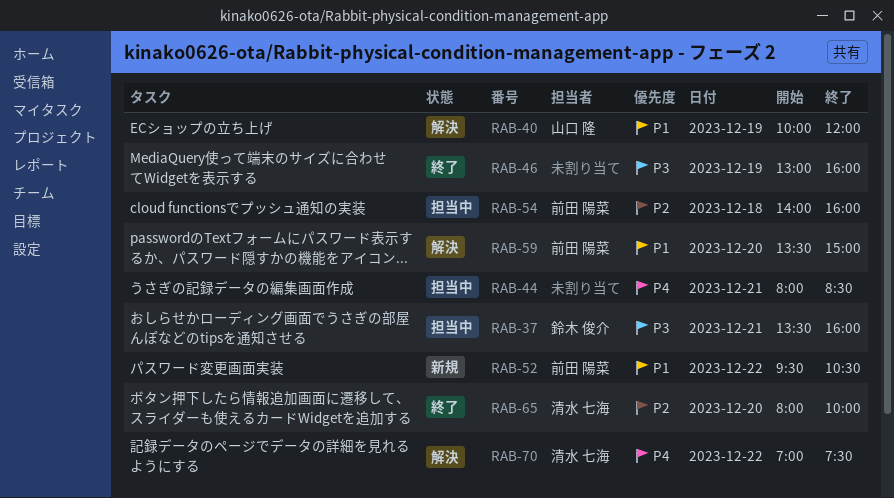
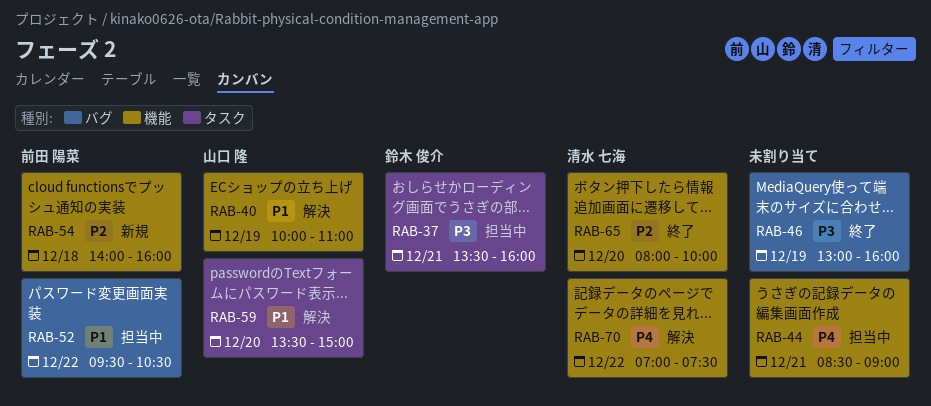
RAB-40, ends: 12:00 -> 11:00
RAB-44, begins: 08:00 -> 08:30
RAB-44, ends: 08:30 -> 09:00
RAB-52, status: 新規 -> 担当中
RAB-54, status: 担当中 -> 新規
RAB-59, owner: 前田 陽菜 -> 山口 隆

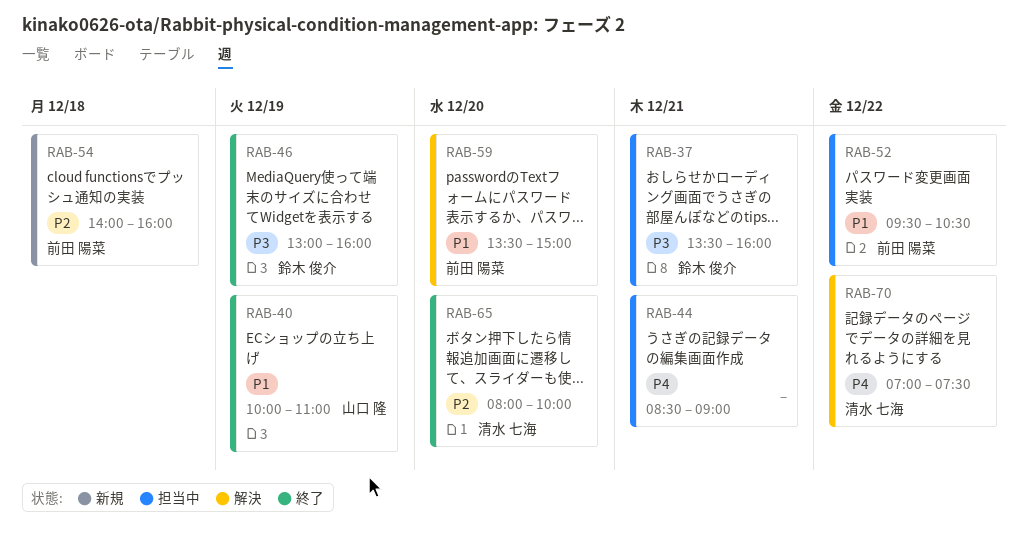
RAB-40, status: 解決 -> 終了
RAB-46, owner: none -> 鈴木 俊介
RAB-59, owner: 山口 隆 -> 前田 陽菜

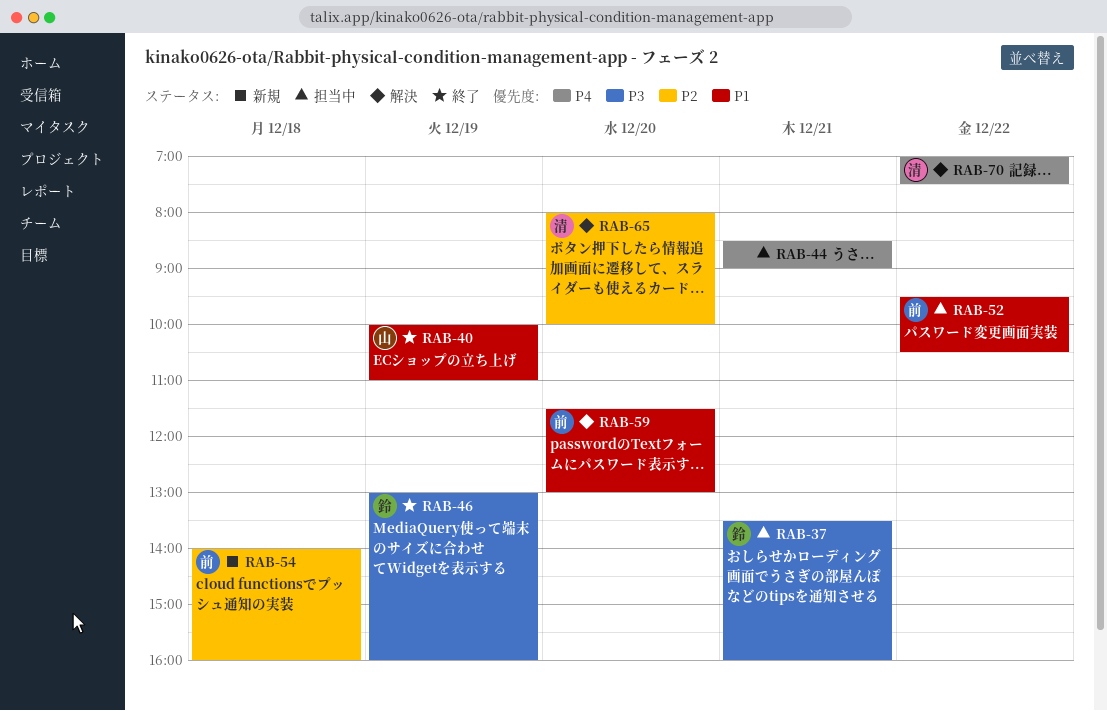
RAB-59, begins: 13:30 -> 11:30
RAB-59, ends: 15:00 -> 13:00
RAB-65, status: 終了 -> 解決

